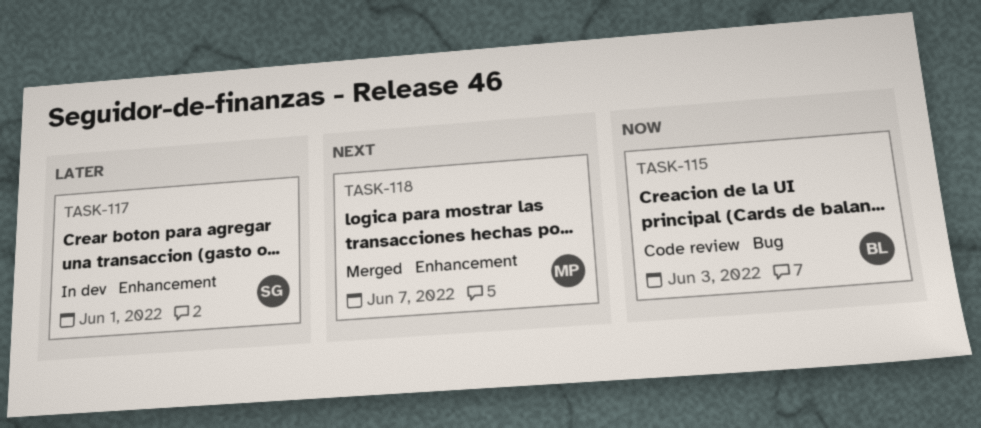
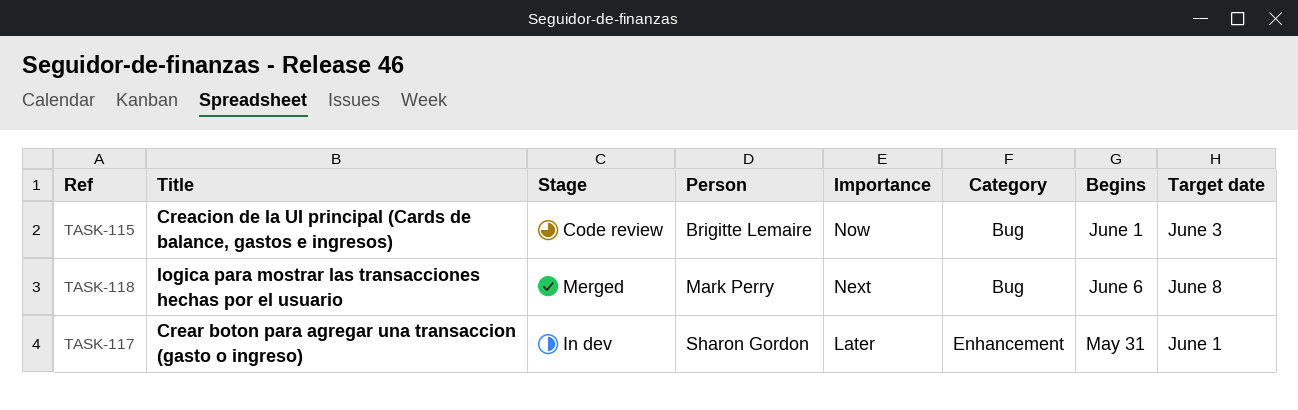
TASK-118, label: Enhancement -> Bug
TASK-118, due: Jun 7 -> Jun 8

